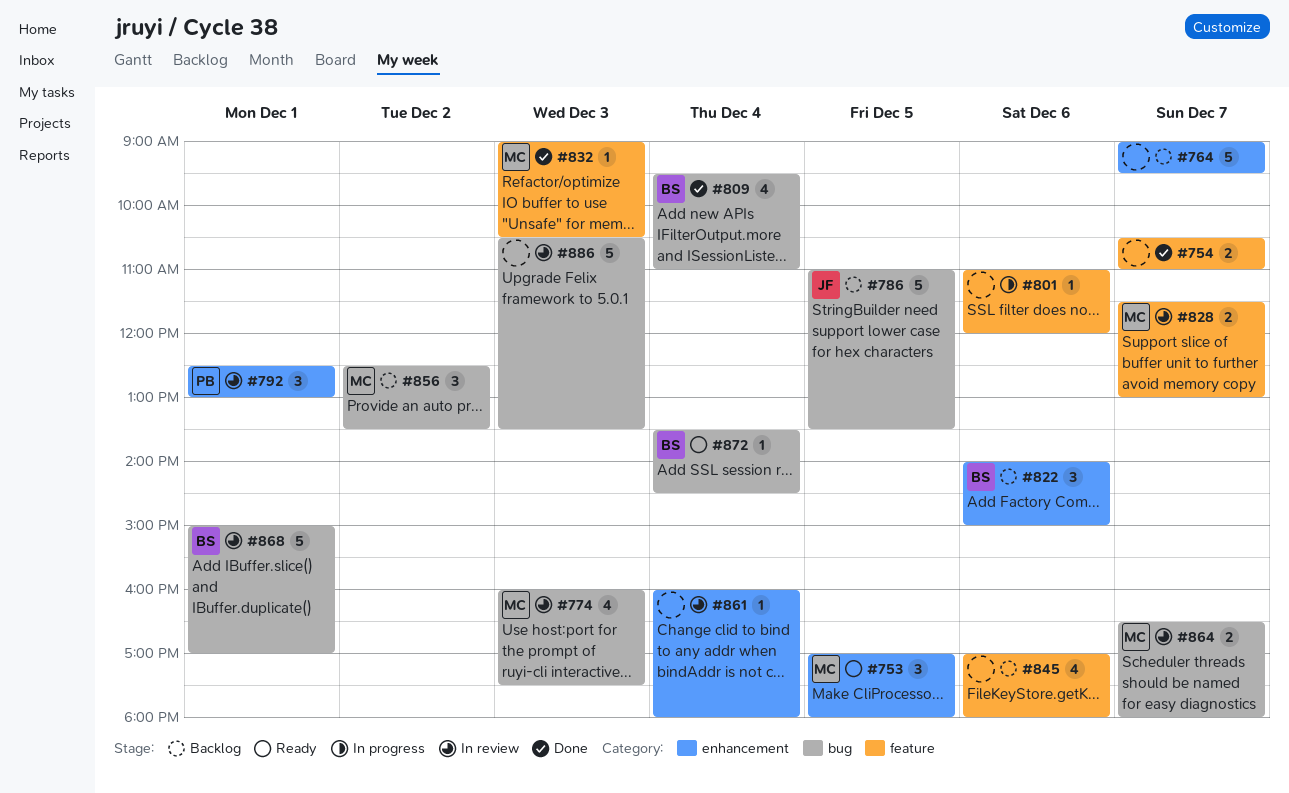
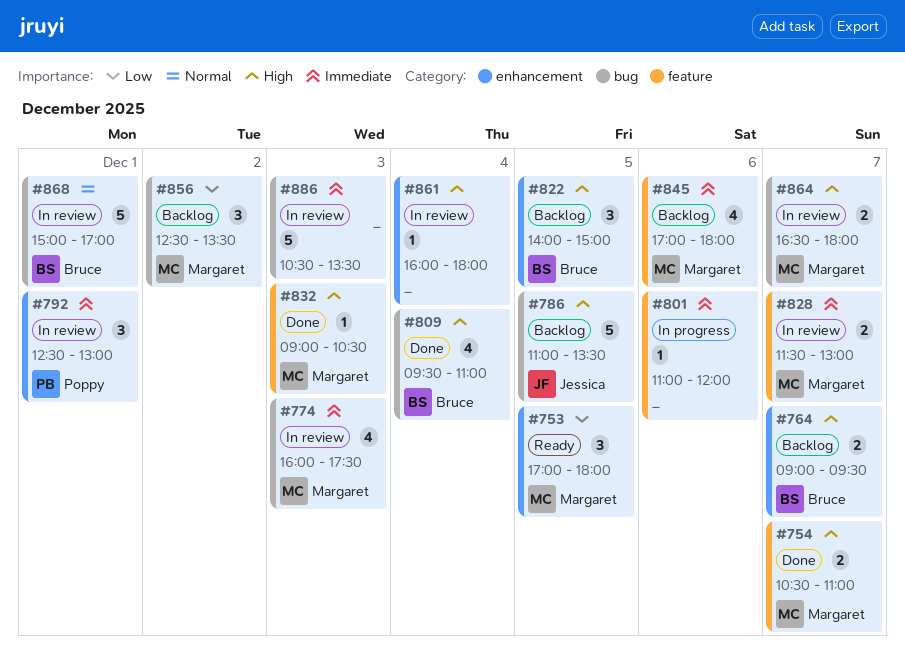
#754, owner: none -> Margaret
#764, owner: none -> Bruce
#764, estimate: 5 -> 2
#822, day: Dec 6 -> Dec 5
#845, owner: none -> Margaret
#872: present -> none

